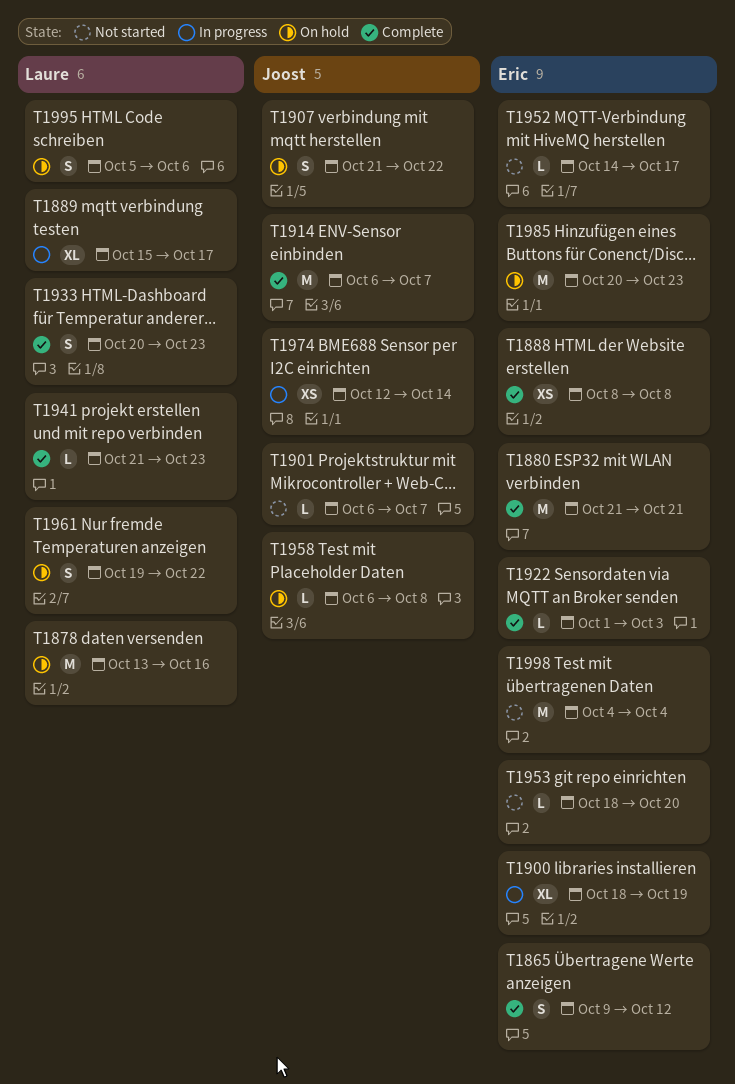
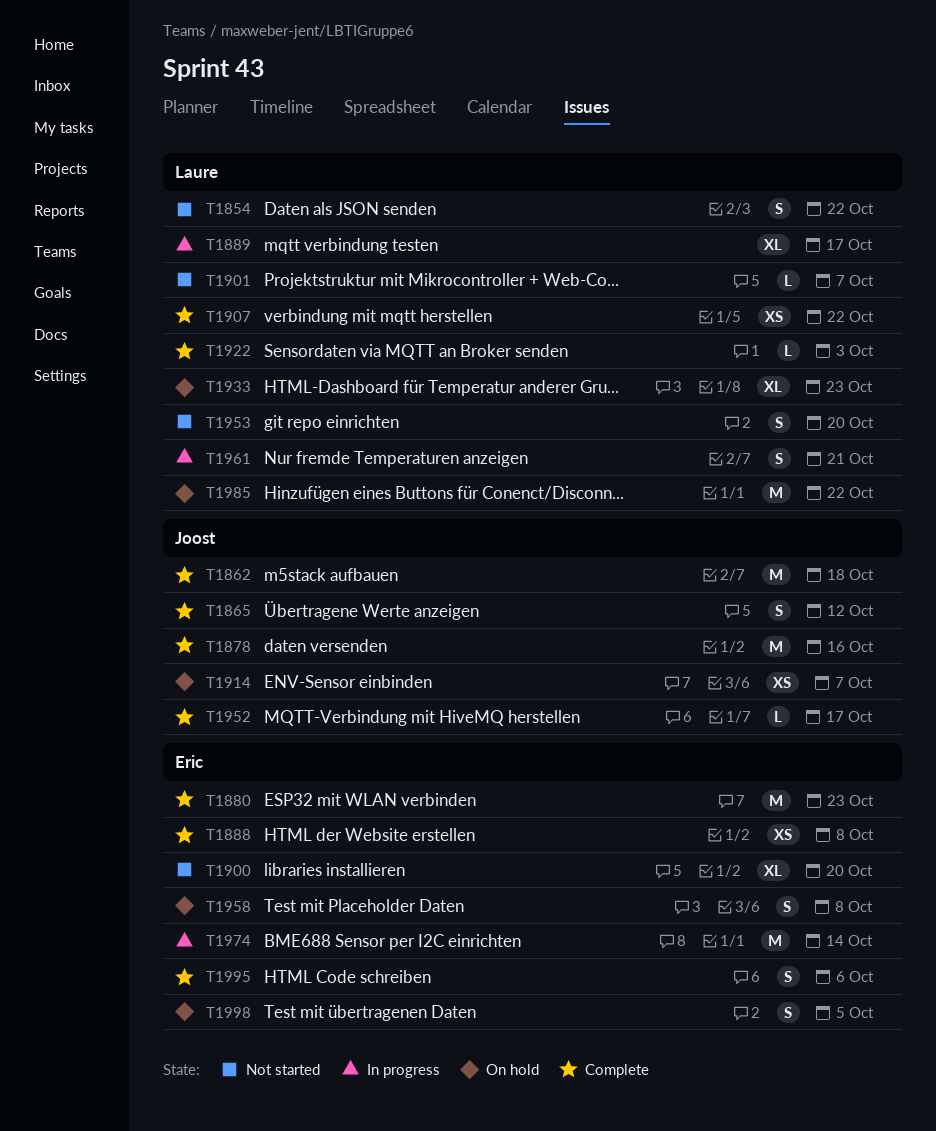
T1854: none -> present
T1862: none -> present
T1865, owner: Eric -> Joost
T1878, status: On hold -> Complete
T1878, owner: Laure -> Joost
T1880, due: Oct 21 -> Oct 23
T1900, status: In progress -> Not started
T1900, due: Oct 19 -> Oct 20
T1901, owner: Joost -> Laure
T1907, status: On hold -> Complete
T1907, owner: Joost -> Laure
T1907, estimate: S -> XS
T1914, status: Complete -> On hold
T1914, estimate: M -> XS
T1922, owner: Eric -> Laure
T1933, status: Complete -> On hold
T1933, estimate: S -> XL
T1941: present -> none
T1952, status: Not started -> Complete
T1952, owner: Eric -> Joost
T1953, owner: Eric -> Laure
T1953, estimate: L -> S
T1958, owner: Joost -> Eric
T1958, estimate: L -> S
T1961, status: On hold -> In progress
T1961, due: Oct 22 -> Oct 21
T1974, owner: Joost -> Eric
T1974, estimate: XS -> M
T1985, owner: Eric -> Laure
T1985, due: Oct 23 -> Oct 22
T1995, status: On hold -> Complete
T1995, owner: Laure -> Eric
T1998, status: Not started -> On hold
T1998, estimate: M -> S
T1998, due: Oct 4 -> Oct 5

